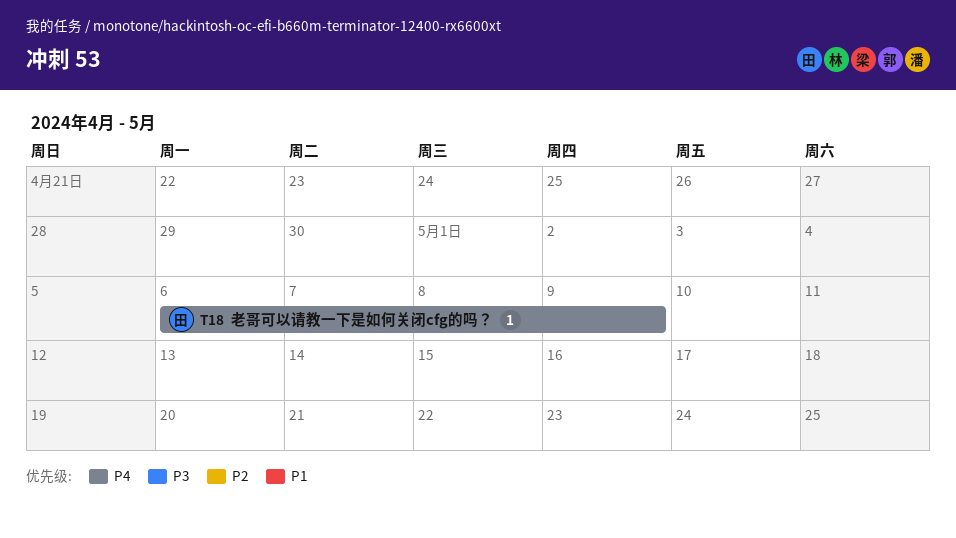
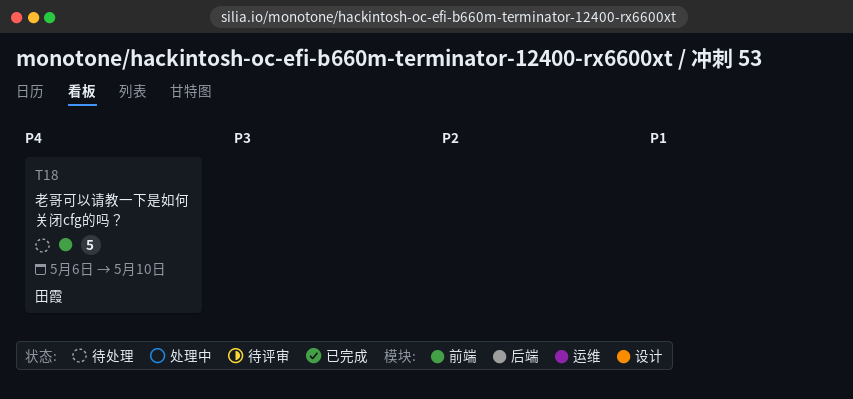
T18, estimate: 1 -> 5
T18, due: May 9 -> May 10

